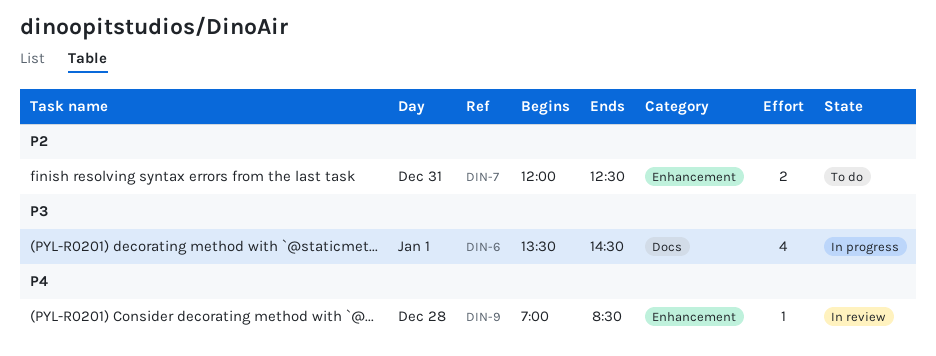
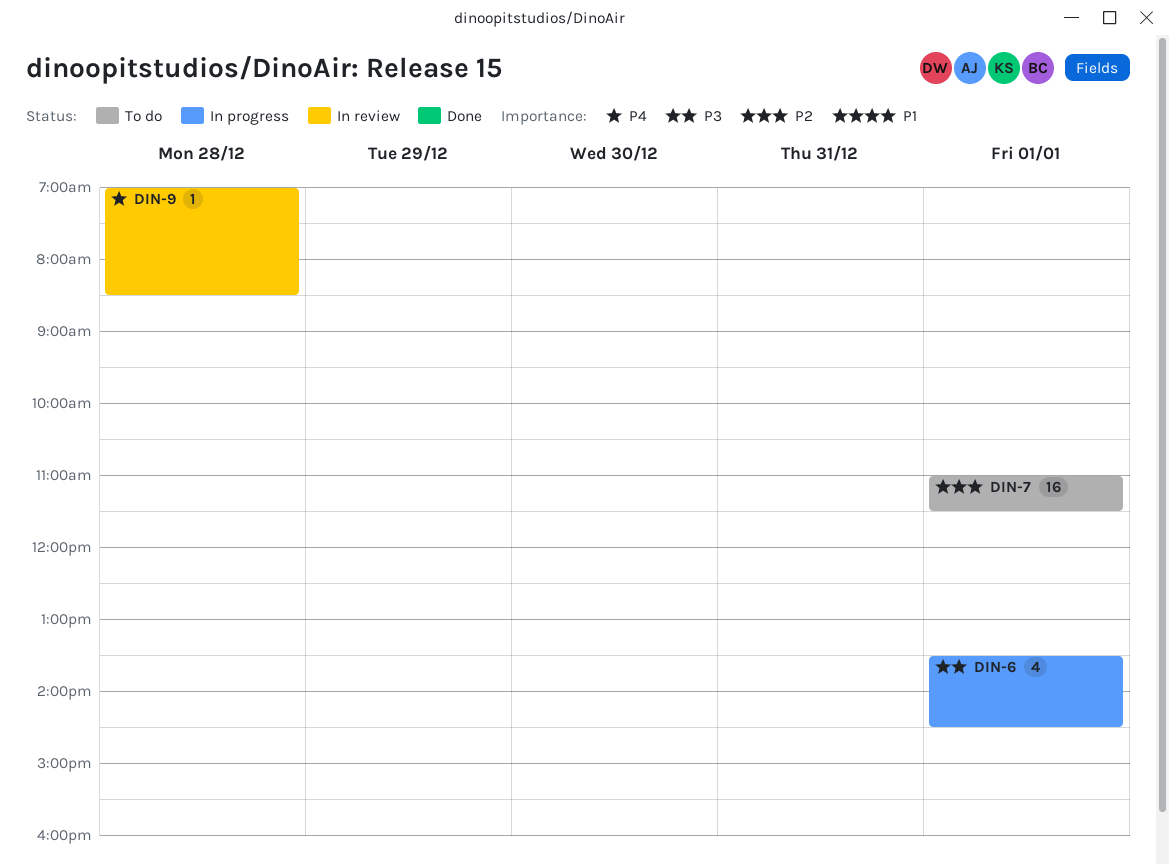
DIN-7, estimate: 2 -> 16
DIN-7, day: Dec 31 -> Jan 1
DIN-7, begins: 12:00 -> 11:00
DIN-7, ends: 12:30 -> 11:30

